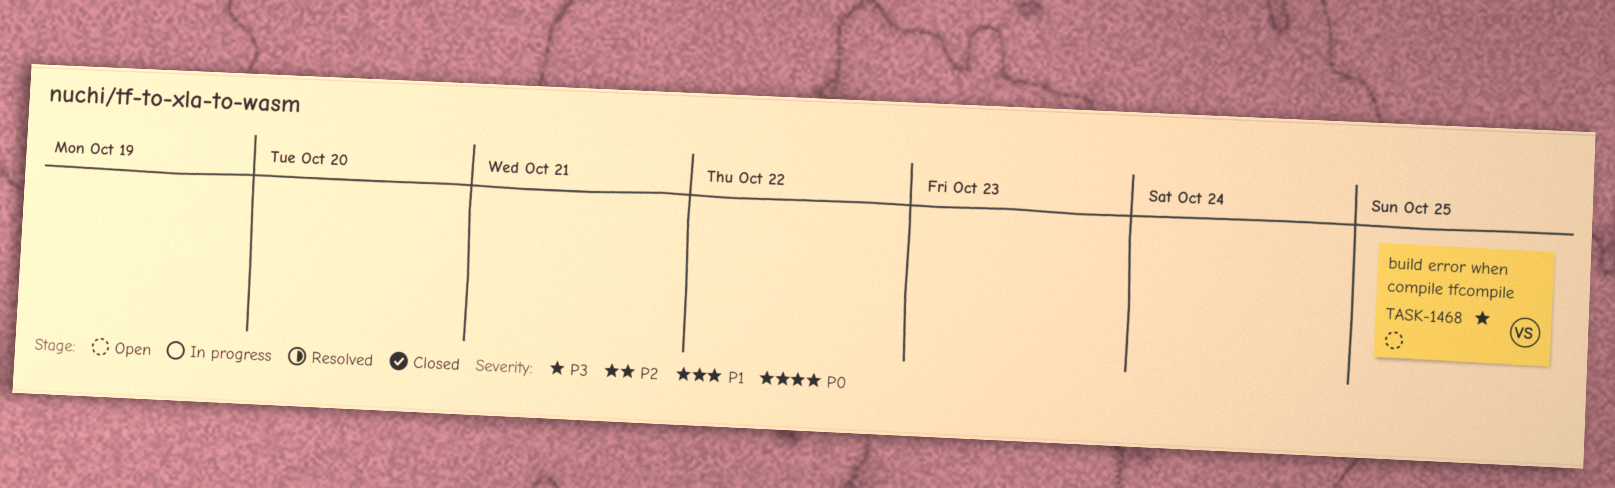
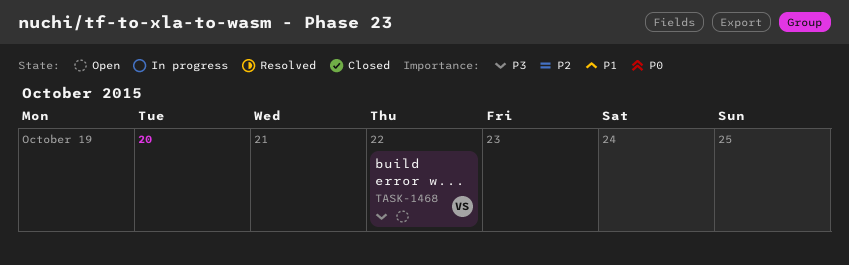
TASK-1468, due: Oct 25 -> Oct 22

